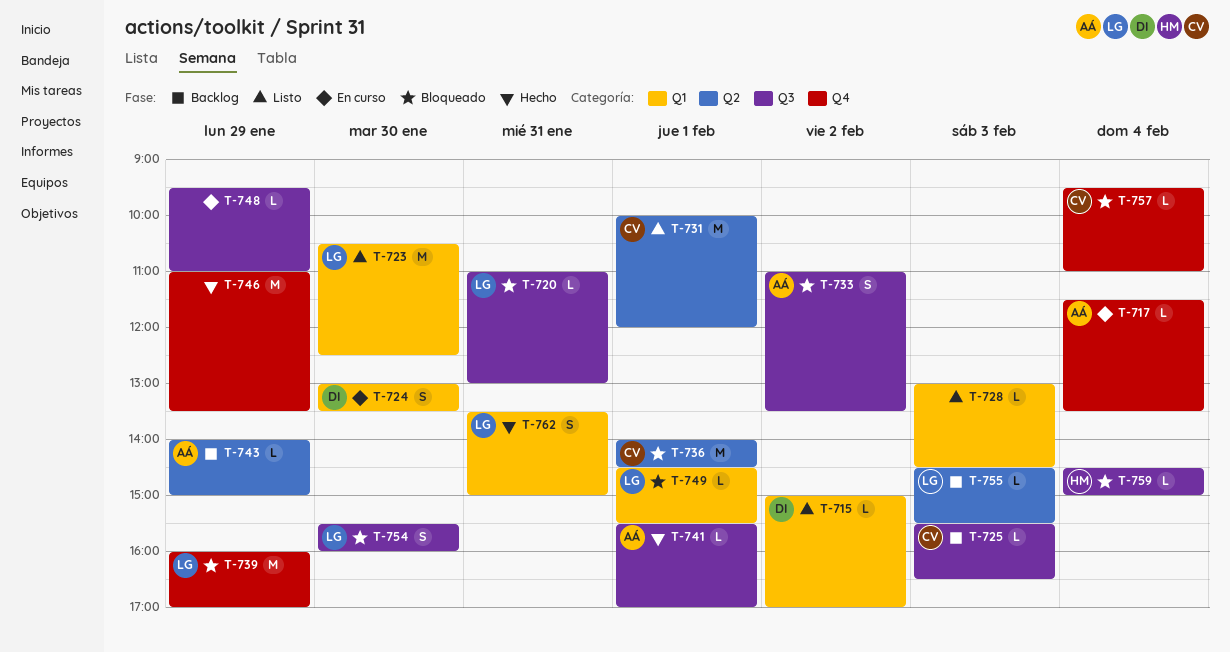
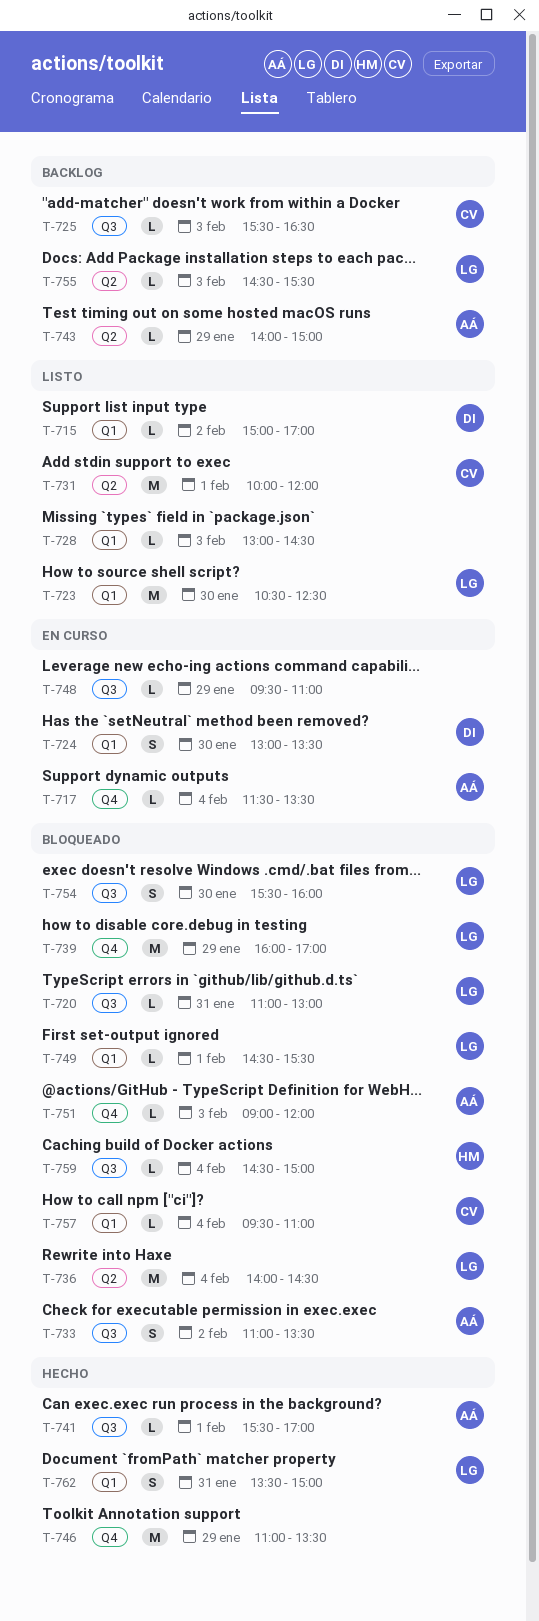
T-736, owner: CV -> LG
T-736, day: Feb 1 -> Feb 4
T-751: none -> present
T-757, label: Q4 -> Q1

